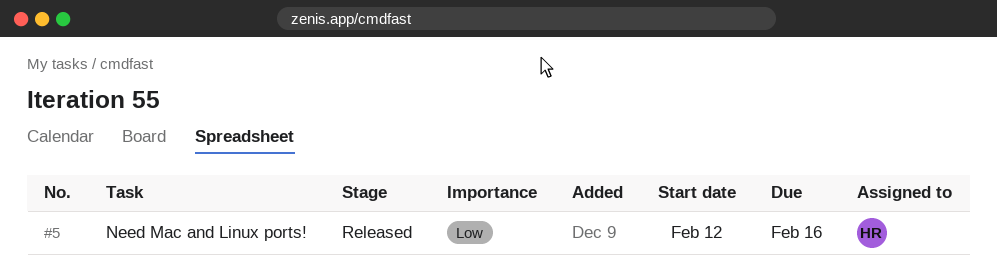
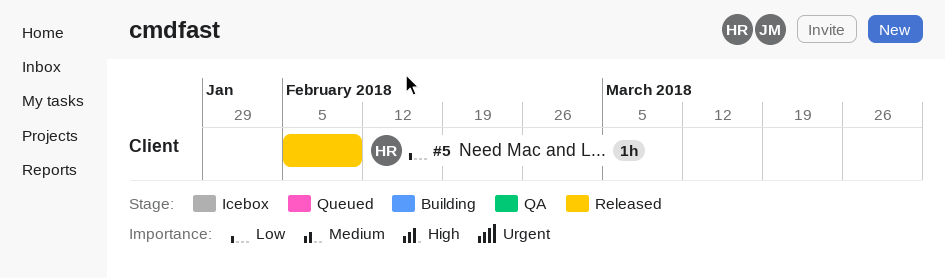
#5, start: Feb 12 -> Feb 5
#5, due: Feb 16 -> Feb 9

